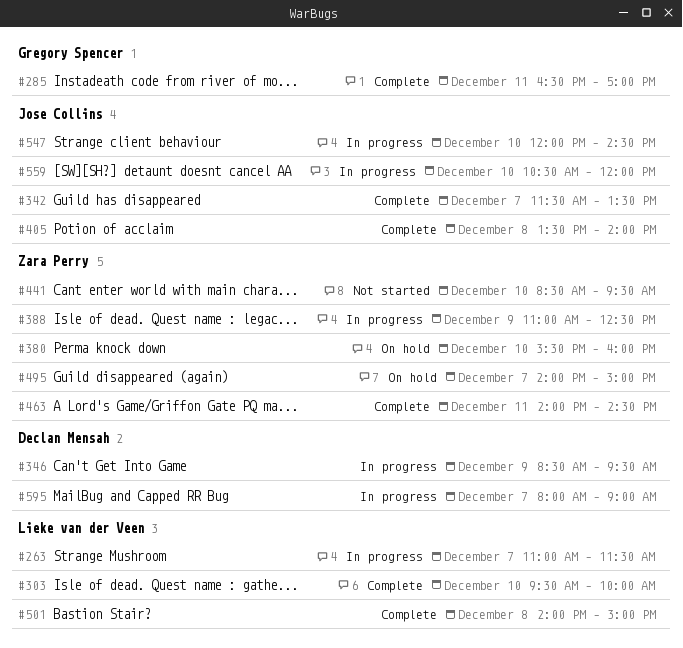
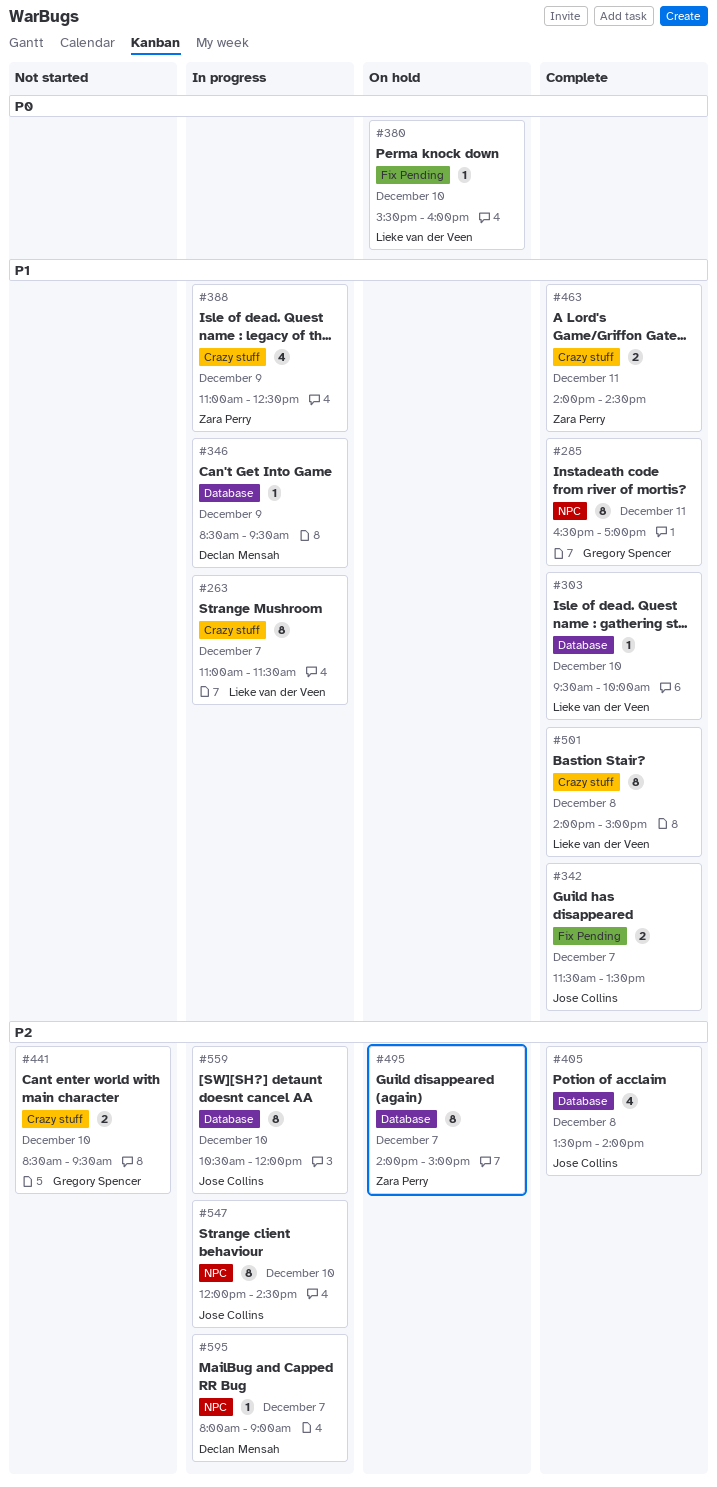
#380, owner: Zara Perry -> Lieke van der Veen
#441, owner: Zara Perry -> Gregory Spencer

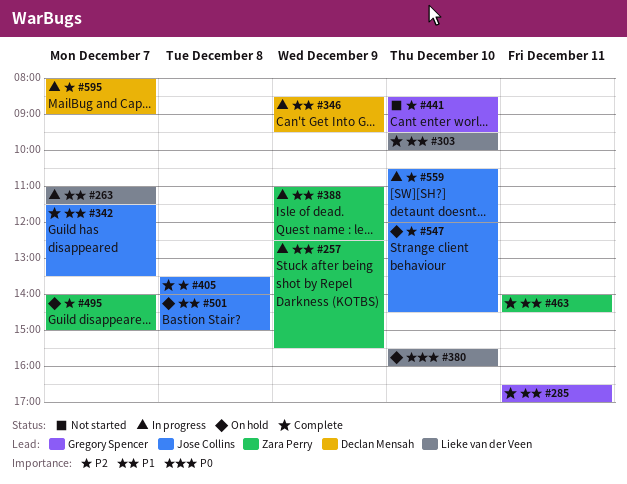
#257: none -> present
#501, status: Complete -> On hold
#501, owner: Lieke van der Veen -> Jose Collins
#547, status: In progress -> On hold

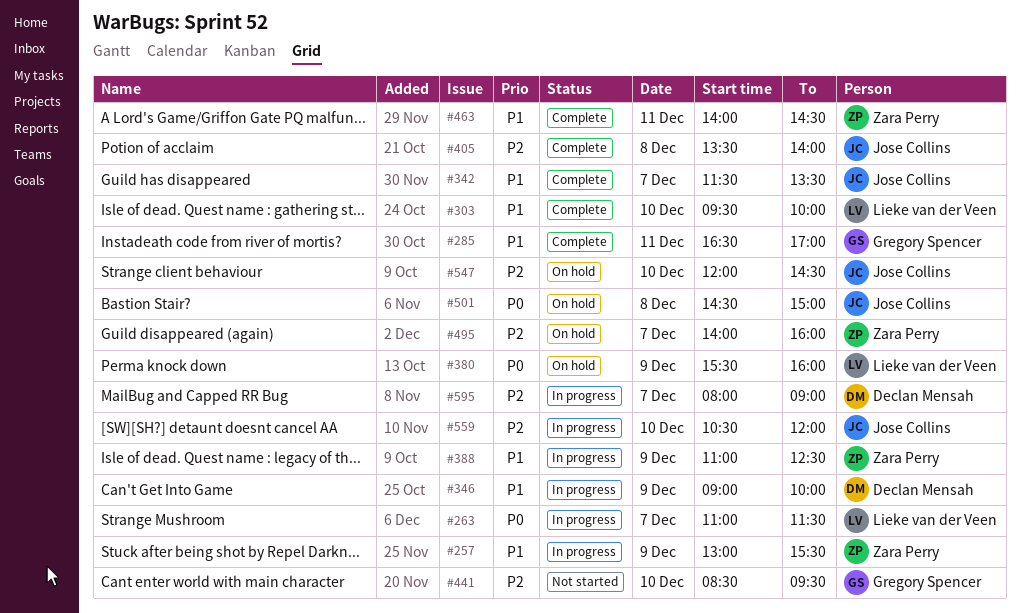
#257, begins: 12:30 -> 13:00
#263, priority: P1 -> P0
#346, begins: 08:30 -> 09:00
#346, ends: 09:30 -> 10:00
#380, day: Dec 10 -> Dec 9
#495, ends: 15:00 -> 16:00
#501, priority: P1 -> P0
#501, begins: 14:00 -> 14:30

